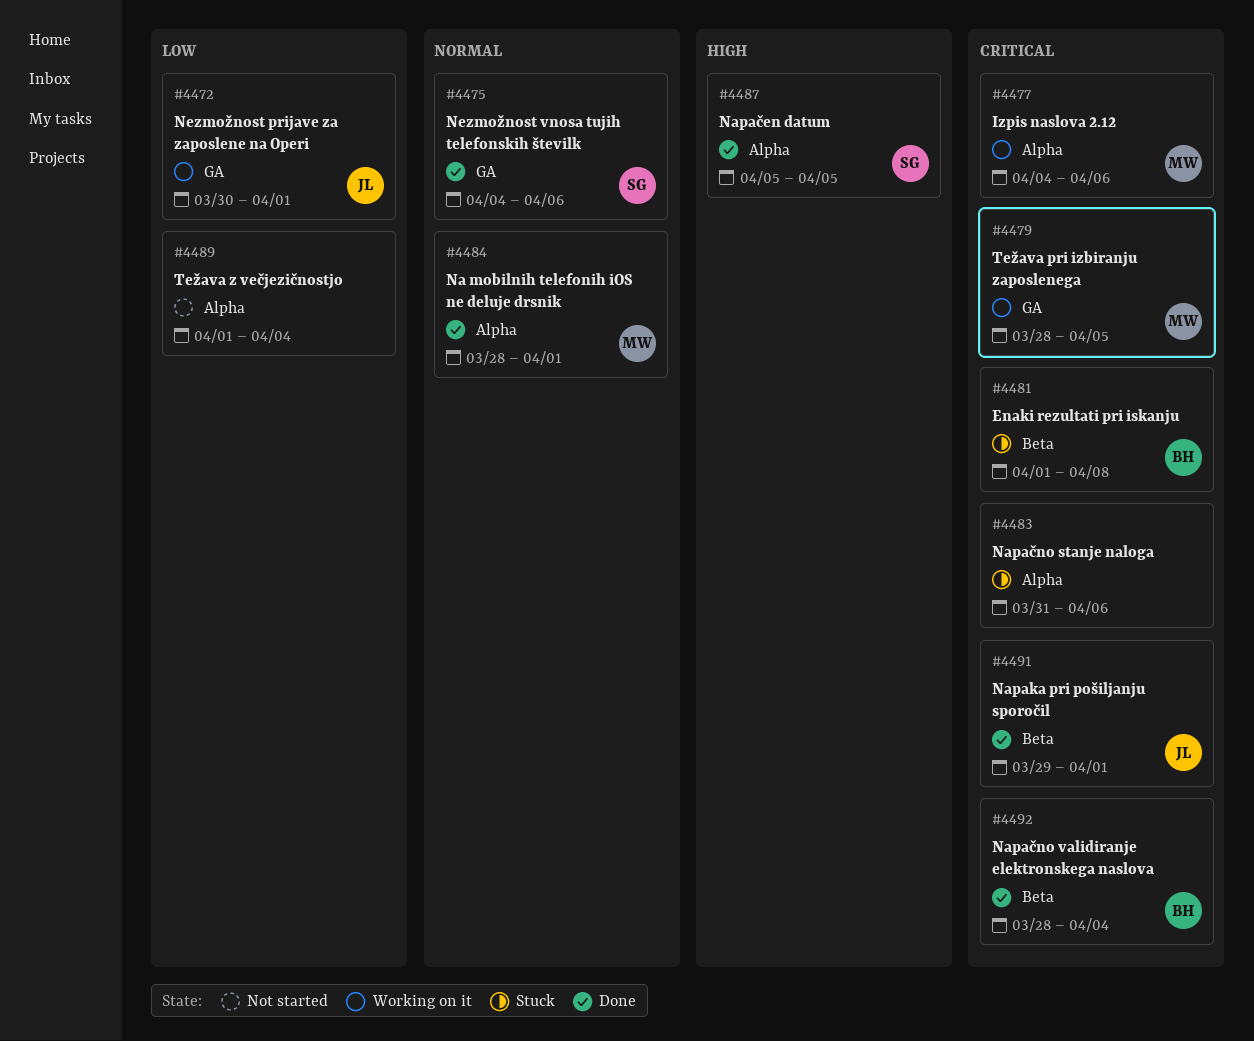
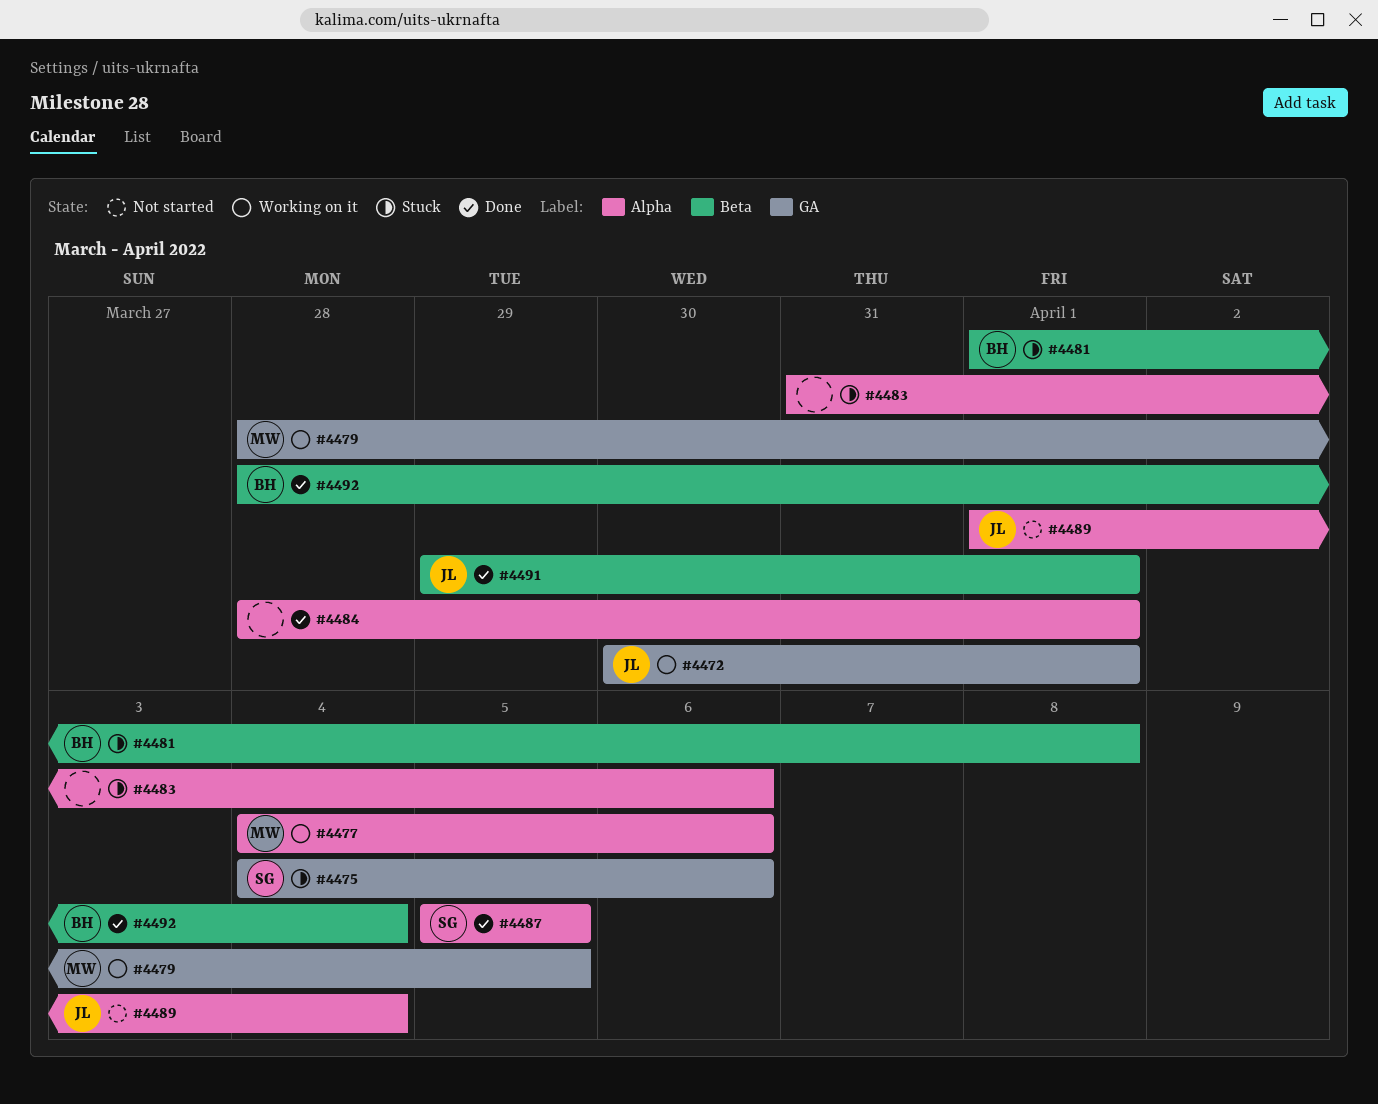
#4475, status: Done -> Stuck
#4484, owner: MW -> none
#4489, owner: none -> JL

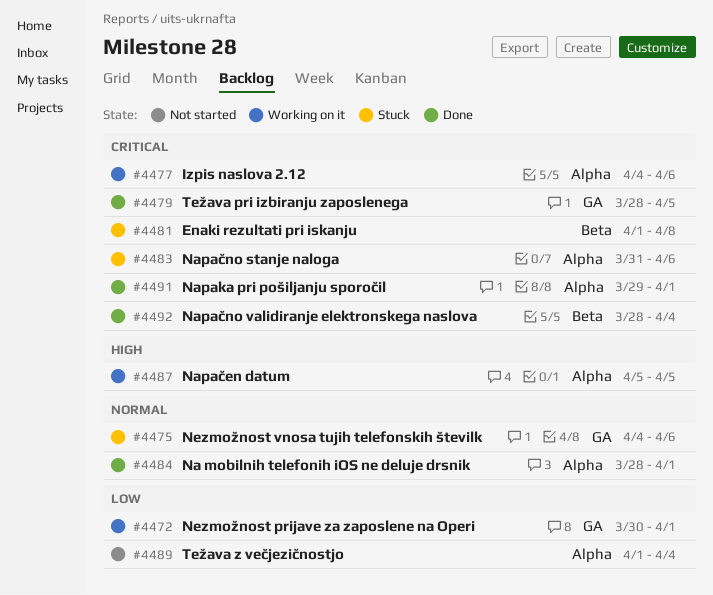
#4479, status: Working on it -> Done
#4487, status: Done -> Working on it
#4491, label: Beta -> Alpha

